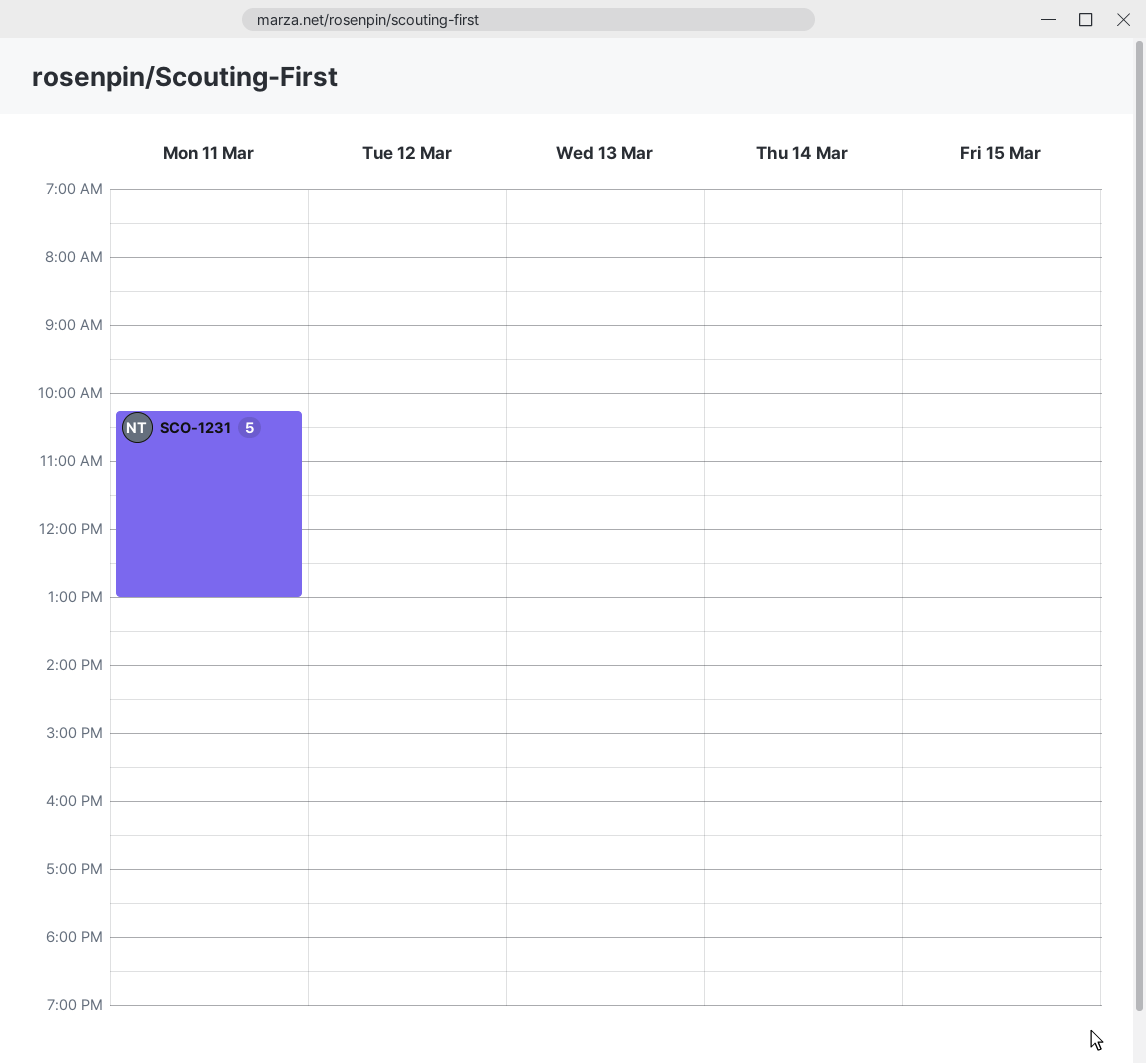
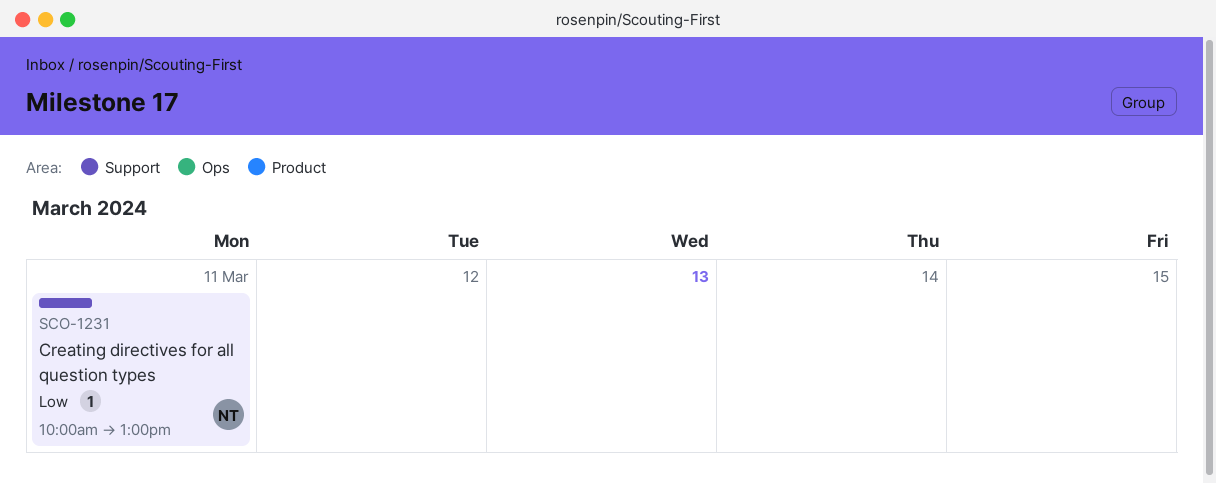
SCO-1231, estimate: 5 -> 1
SCO-1231, begins: 10:15 -> 10:00

